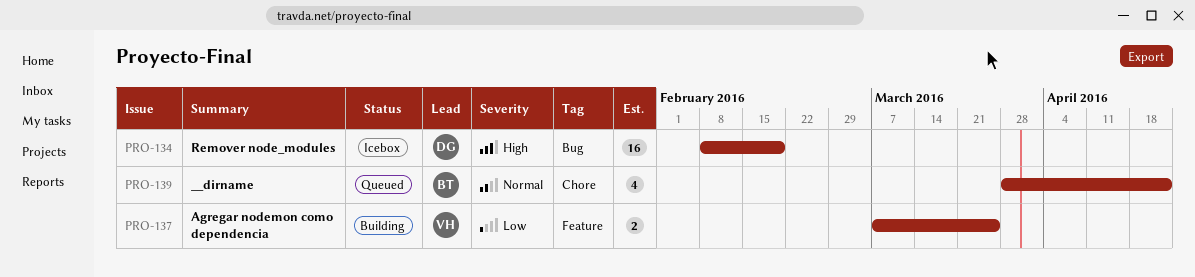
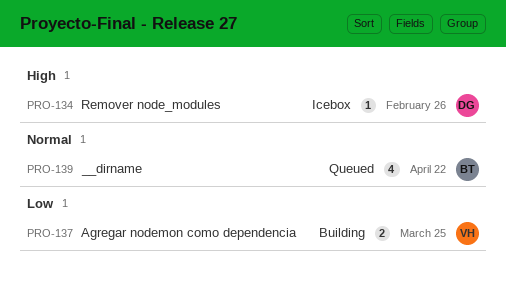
PRO-134, estimate: 16 -> 1
PRO-134, due: Feb 19 -> Feb 26

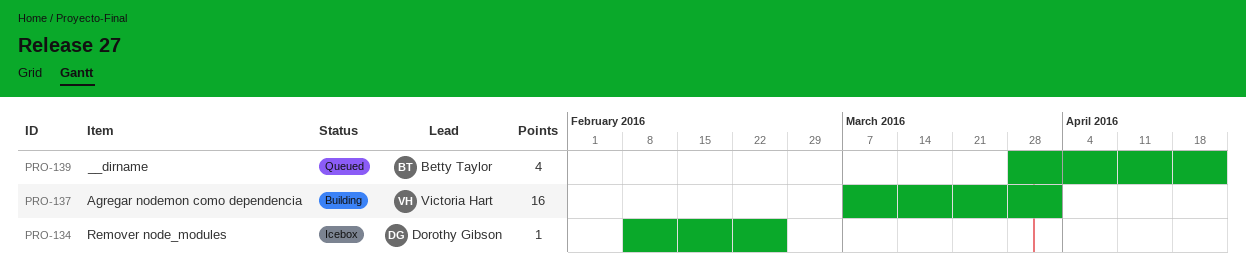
PRO-137, estimate: 2 -> 16
PRO-137, due: Mar 25 -> Apr 1

